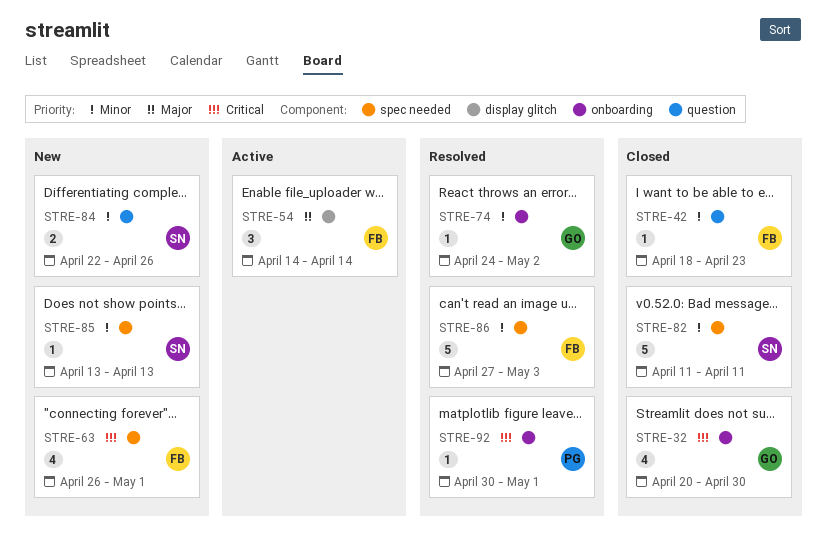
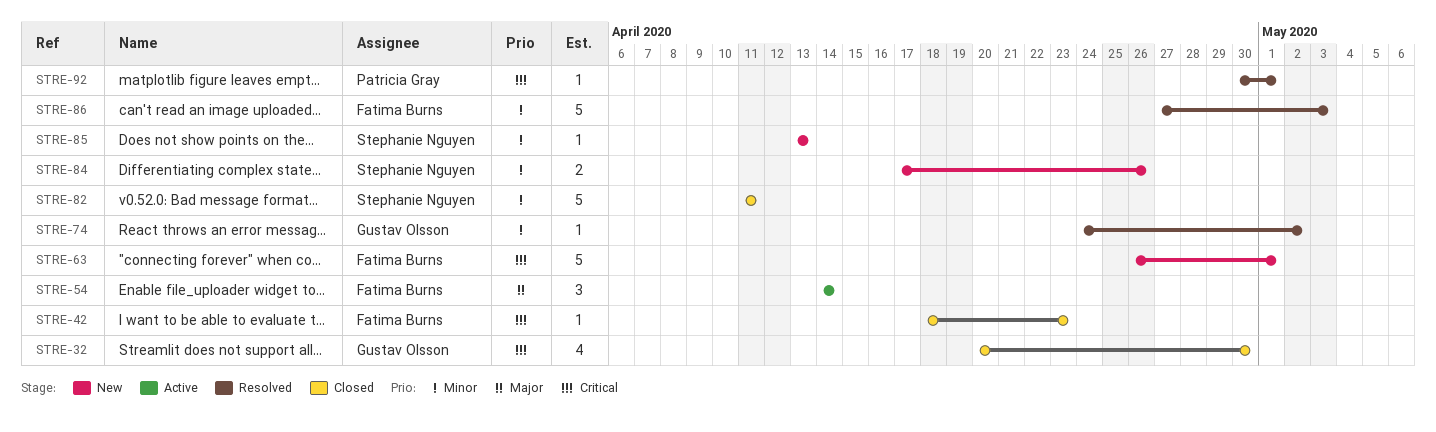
STRE-42, priority: Minor -> Critical
STRE-63, estimate: 4 -> 5
STRE-84, start: Apr 22 -> Apr 17

